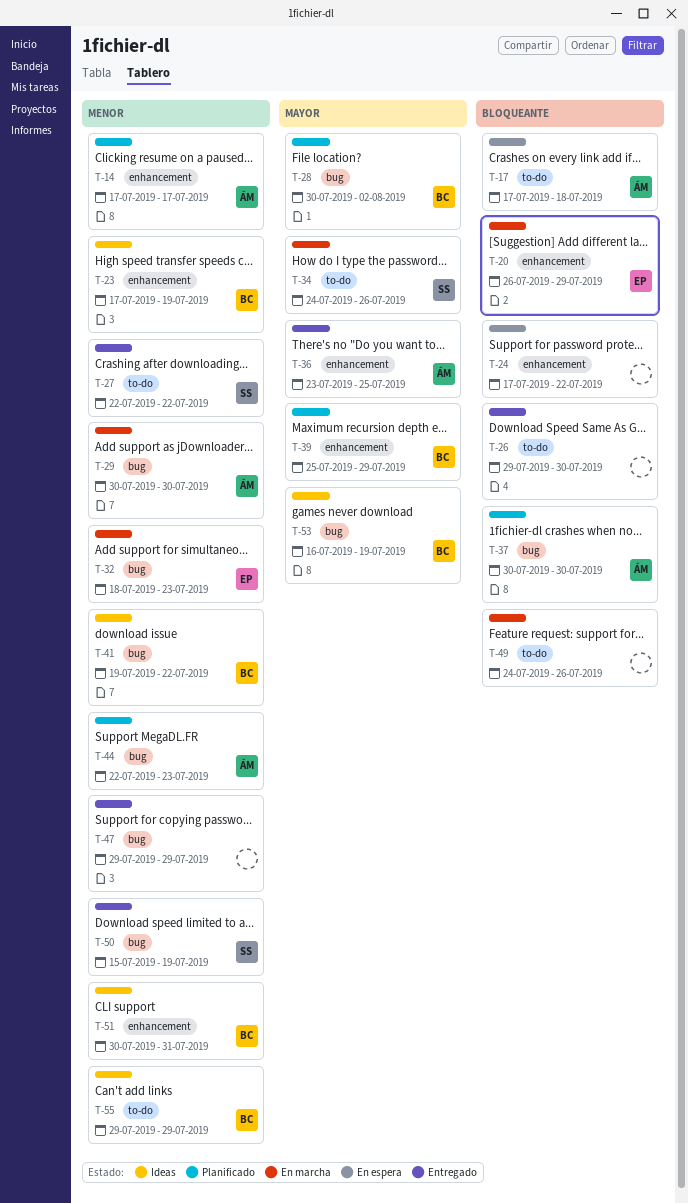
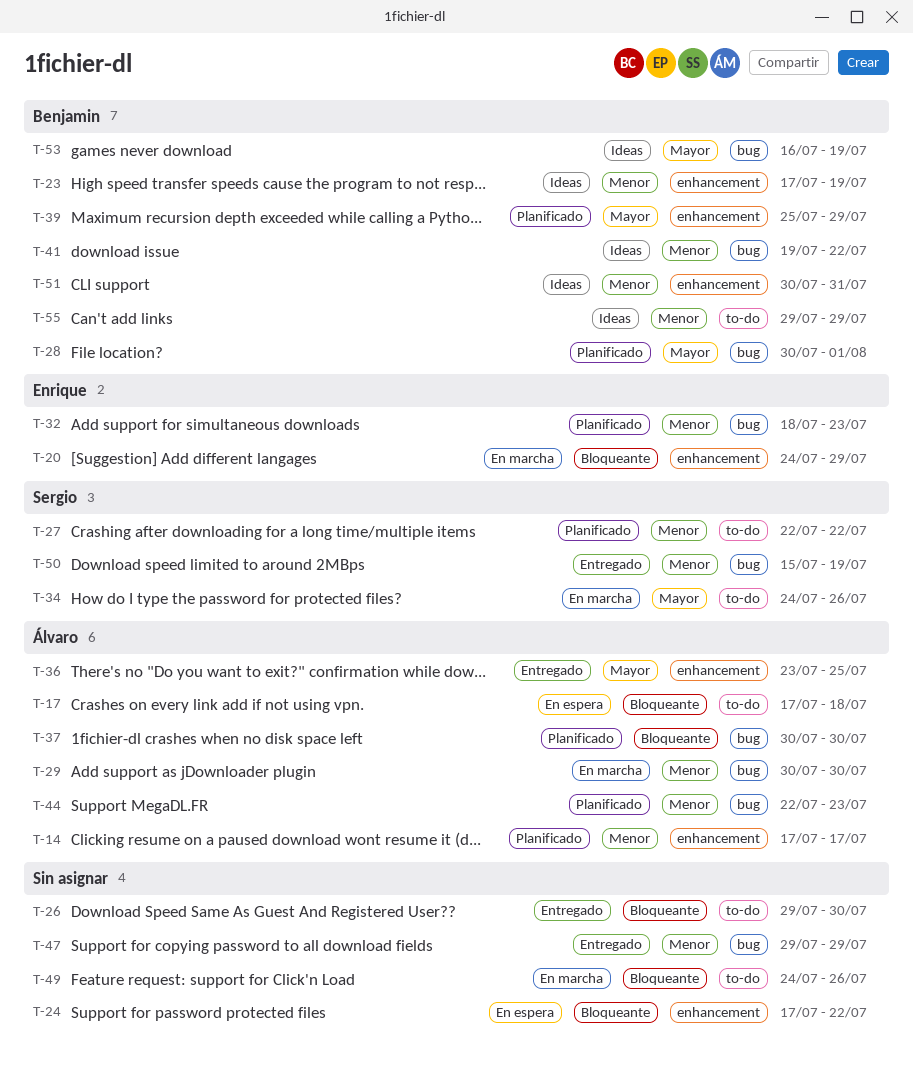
T-20, start: Jul 26 -> Jul 24
T-27, status: Entregado -> Planificado
T-28, due: Aug 2 -> Aug 1
T-32, status: En marcha -> Planificado

